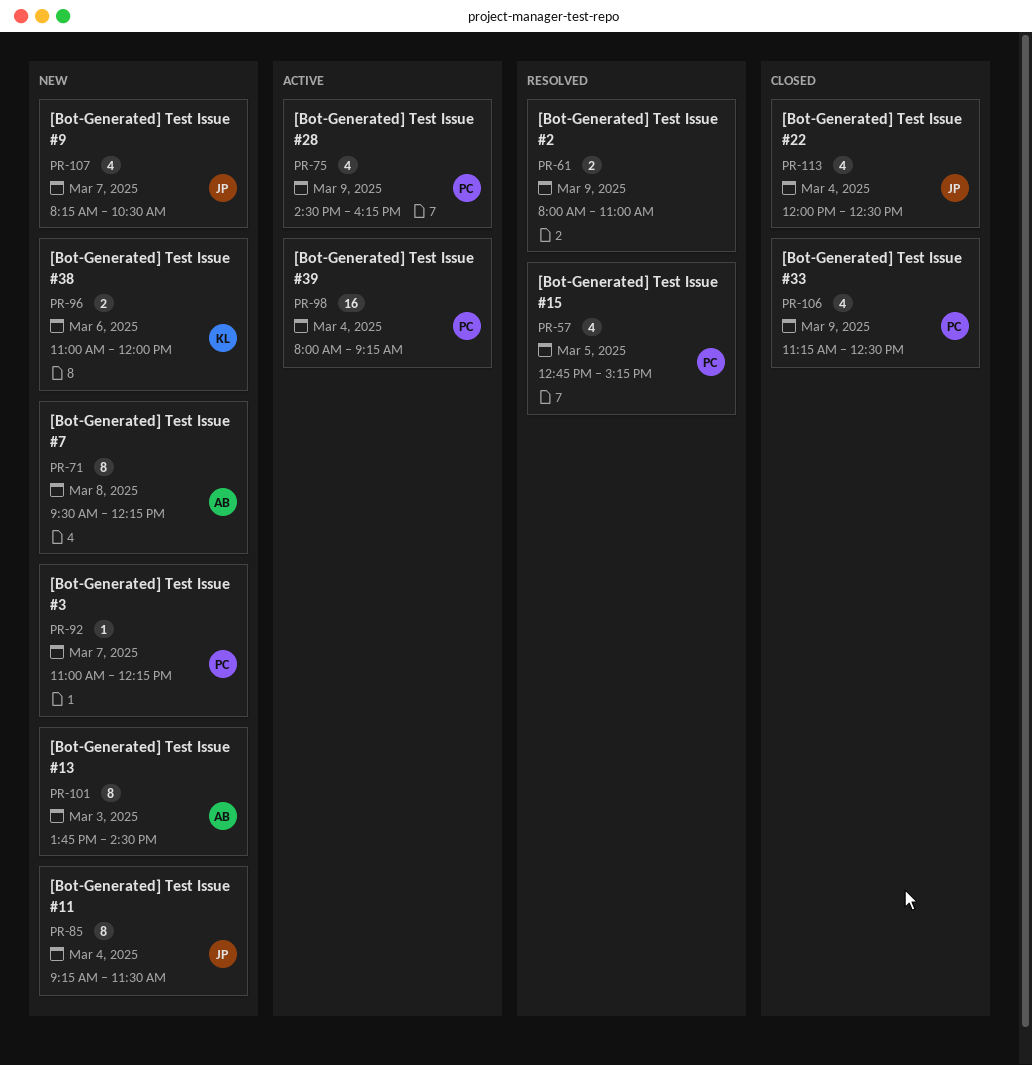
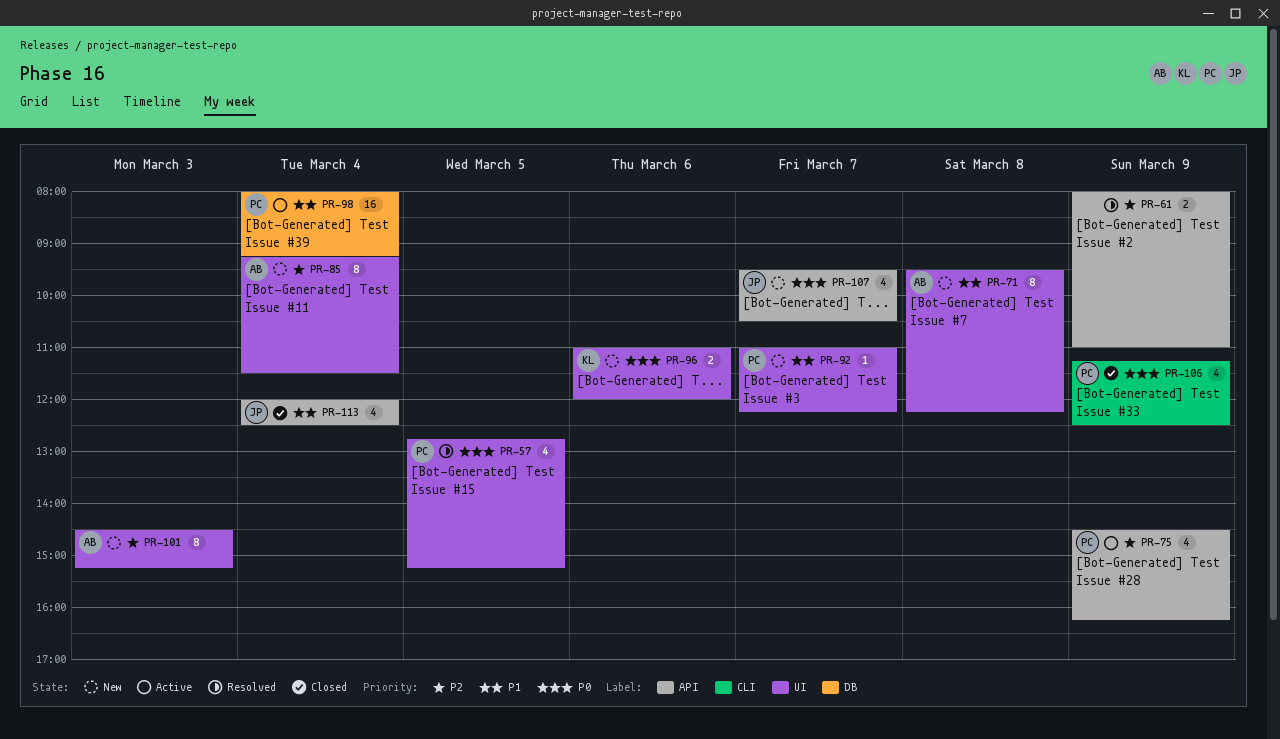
PR-85, owner: JP -> AB
PR-101, begins: 13:45 -> 14:30
PR-101, ends: 14:30 -> 15:15
PR-107, begins: 08:15 -> 09:30

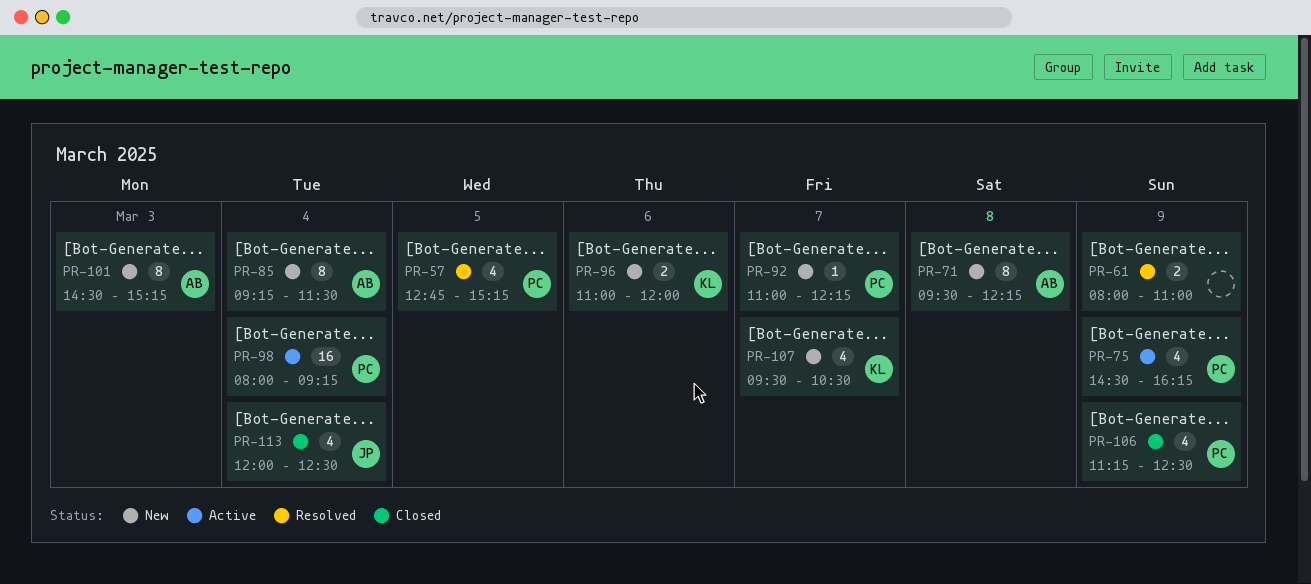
PR-107, owner: JP -> KL

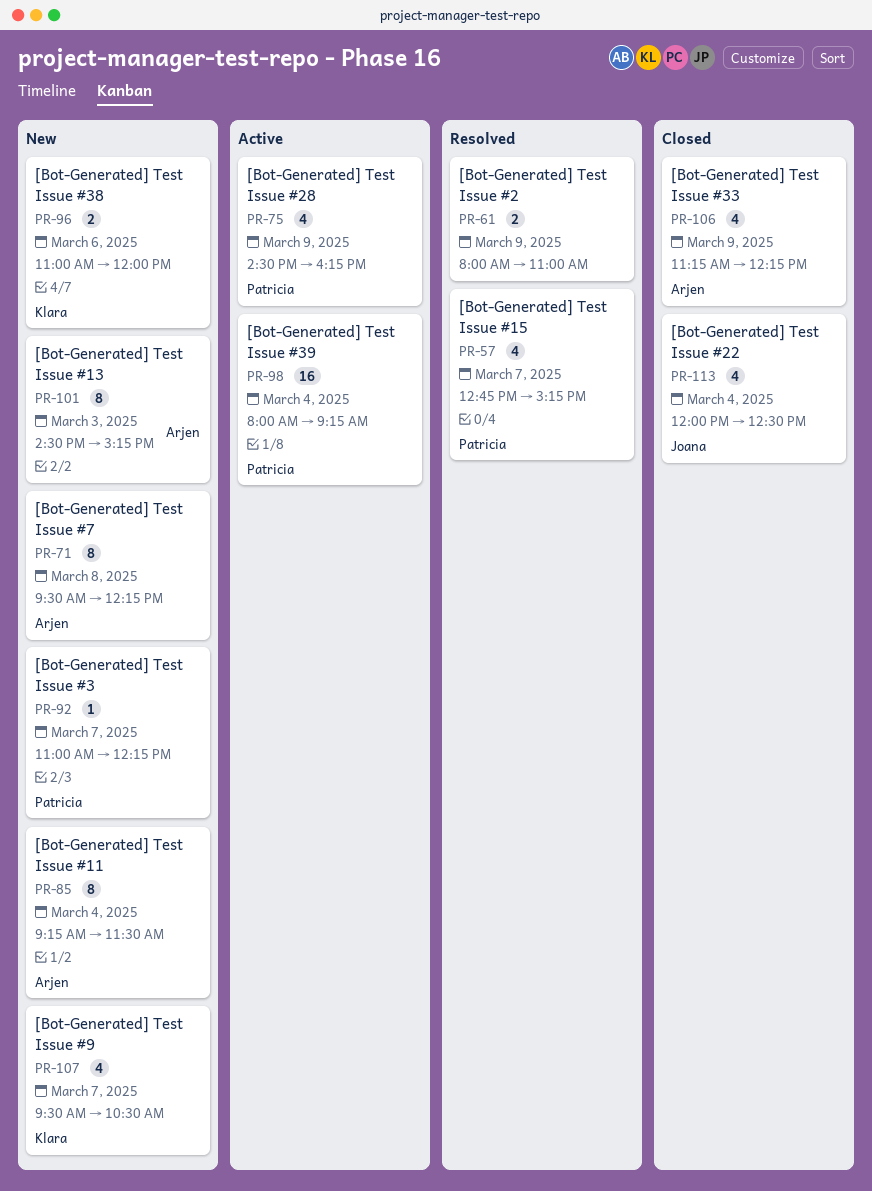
PR-57, day: Mar 5 -> Mar 7
PR-106, owner: Patricia -> Arjen
PR-106, ends: 12:30 -> 12:15

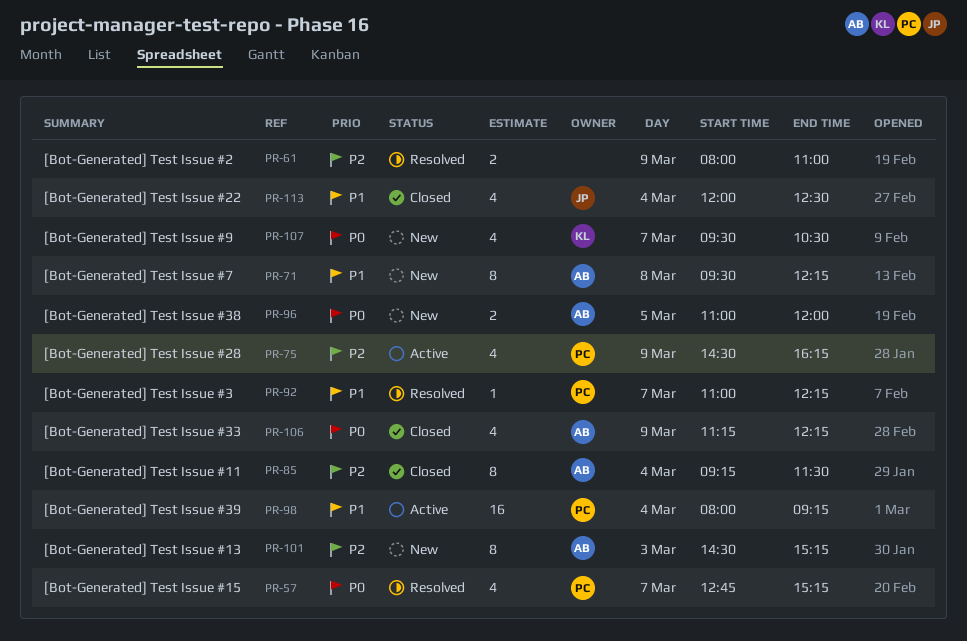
PR-85, status: New -> Closed
PR-92, status: New -> Resolved
PR-96, owner: Klara -> Arjen
PR-96, day: Mar 6 -> Mar 5

